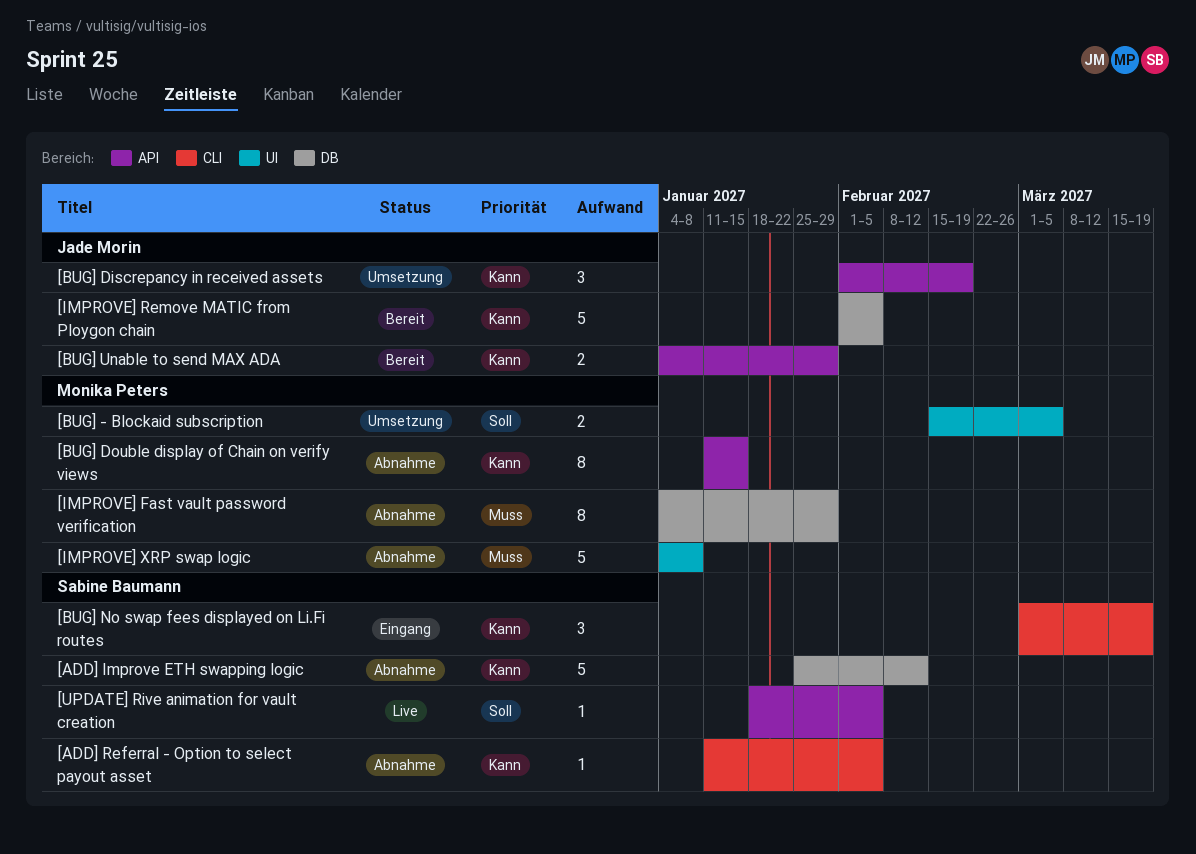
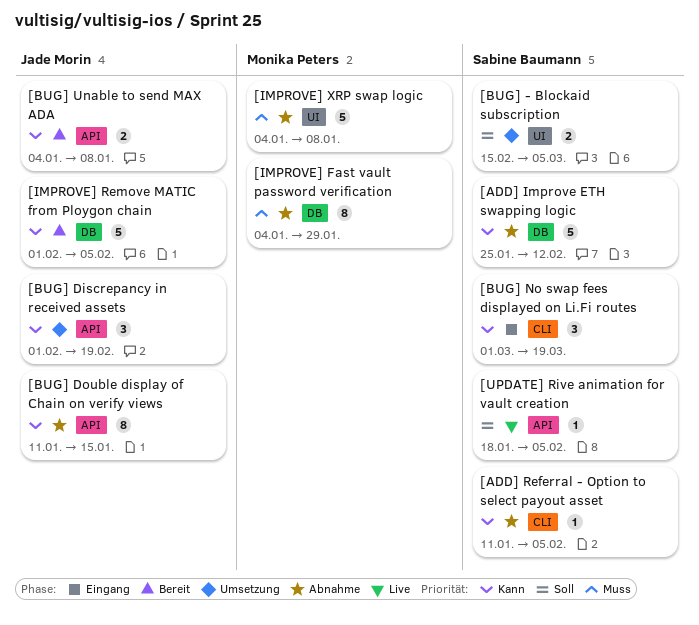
[BUG] - Blockaid subscription, owner: Monika Peters -> Sabine Baumann
[BUG] Double display of Chain on verify views, owner: Monika Peters -> Jade Morin
[BUG] Unable to send MAX ADA, due: Jan 29 -> Jan 8

